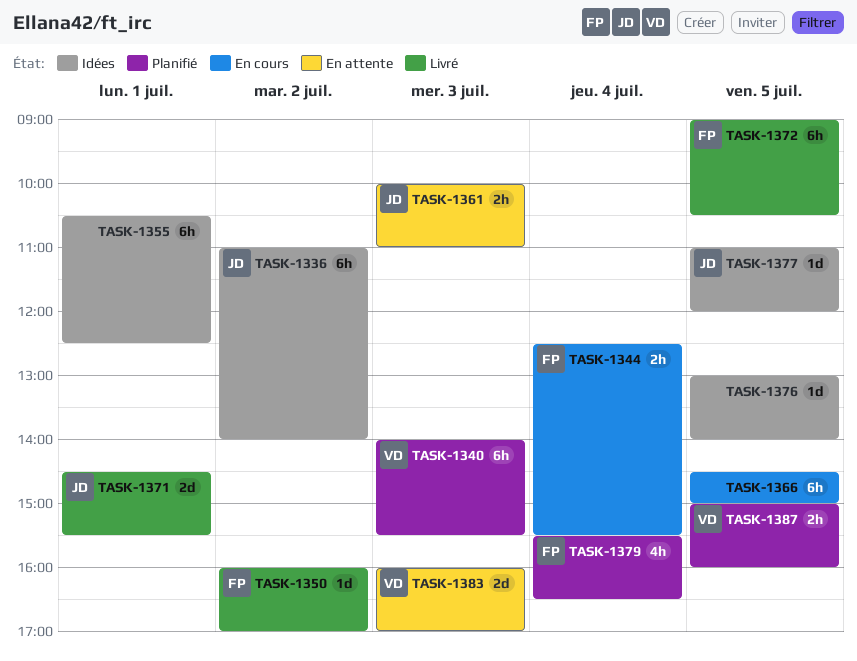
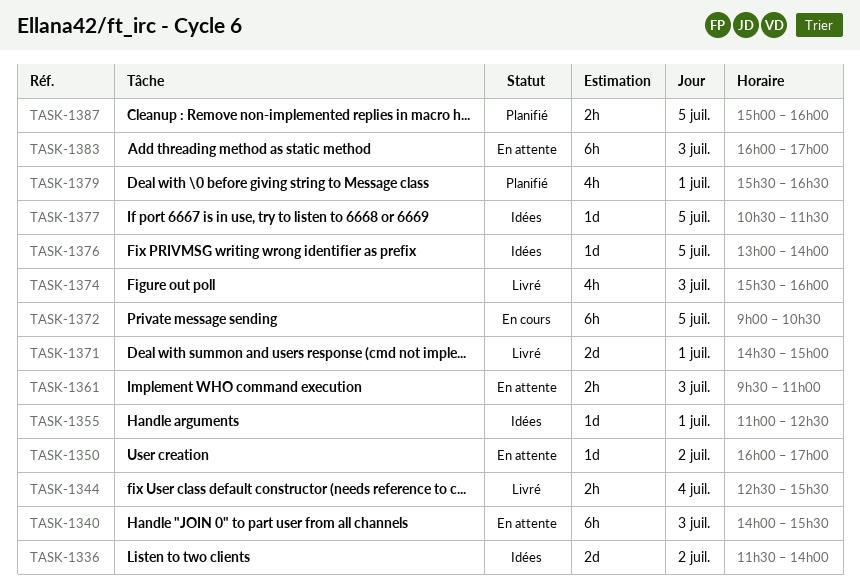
TASK-1336, estimate: 6h -> 2d
TASK-1336, begins: 11:00 -> 11:30
TASK-1340, status: Planifié -> En attente
TASK-1344, status: En cours -> Livré
TASK-1350, status: Livré -> En attente
TASK-1355, estimate: 6h -> 1d
TASK-1355, begins: 10:30 -> 11:00
TASK-1361, begins: 10:00 -> 09:30
TASK-1366: present -> none
TASK-1371, ends: 15:30 -> 15:00
TASK-1372, status: Livré -> En cours
TASK-1374: none -> present
TASK-1377, begins: 11:00 -> 10:30
TASK-1377, ends: 12:00 -> 11:30
TASK-1379, day: Jul 4 -> Jul 1
TASK-1383, estimate: 2d -> 6h

